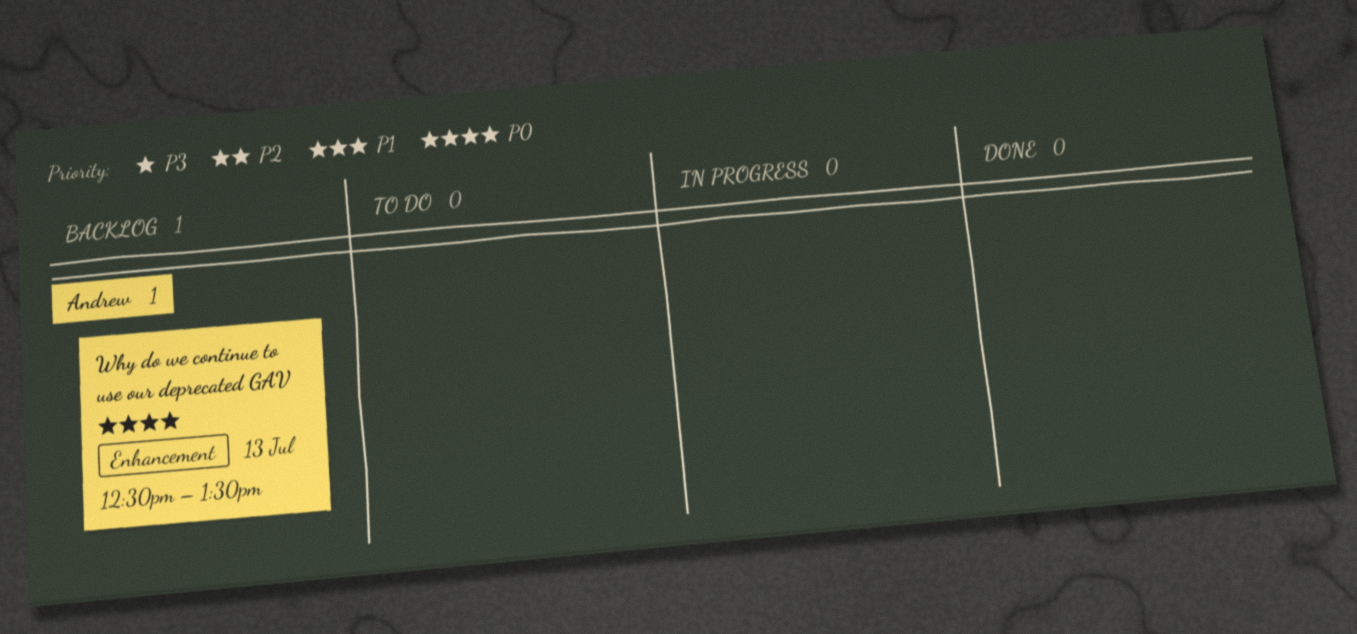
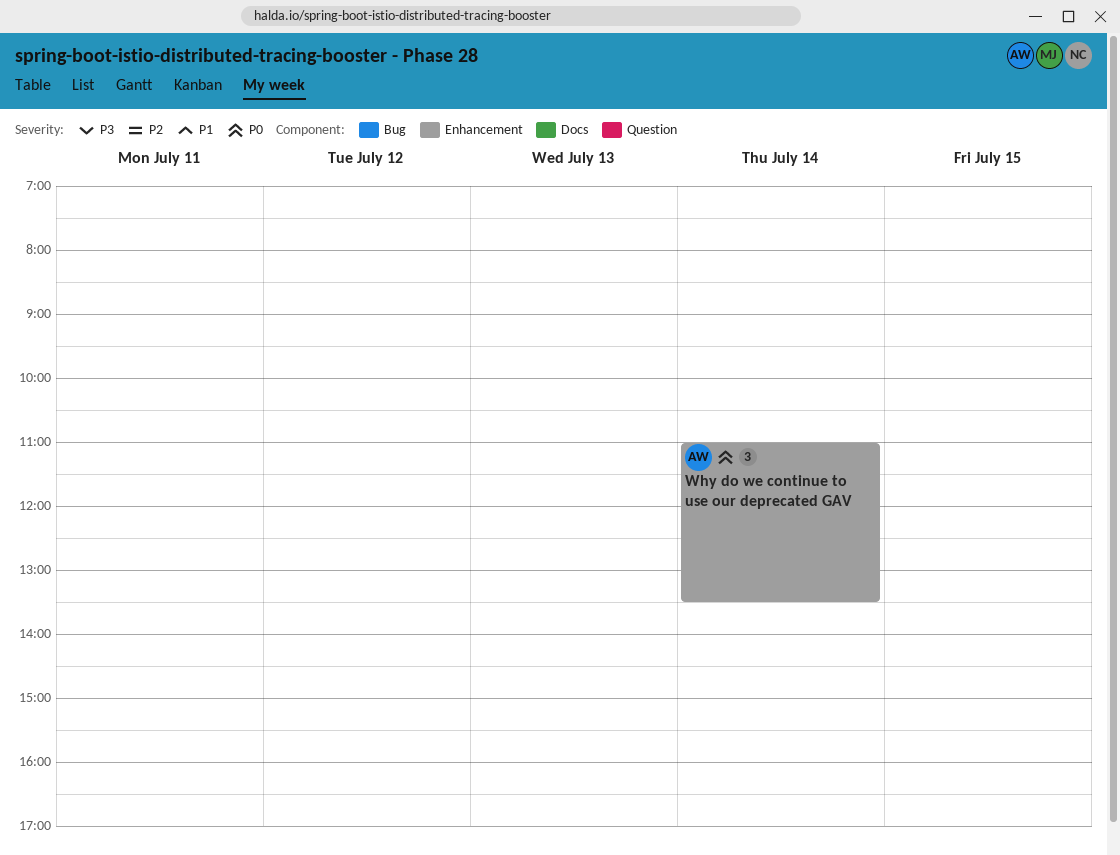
Why do we continue to use our deprecated GAV, day: Jul 13 -> Jul 14
Why do we continue to use our deprecated GAV, begins: 12:30 -> 11:00

